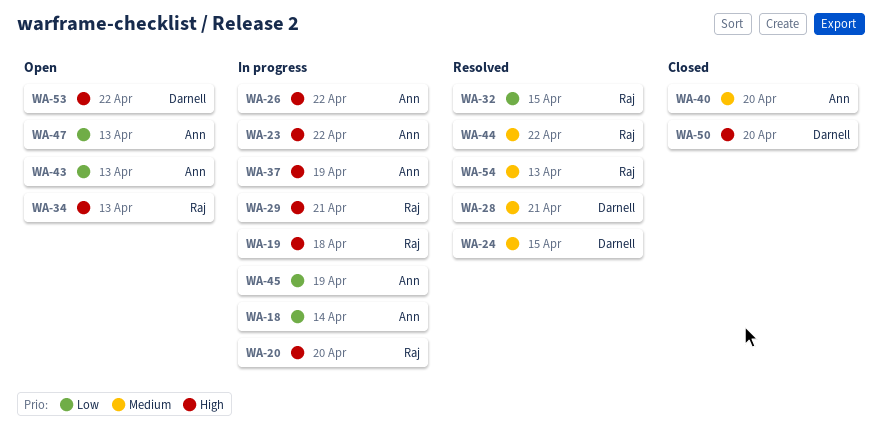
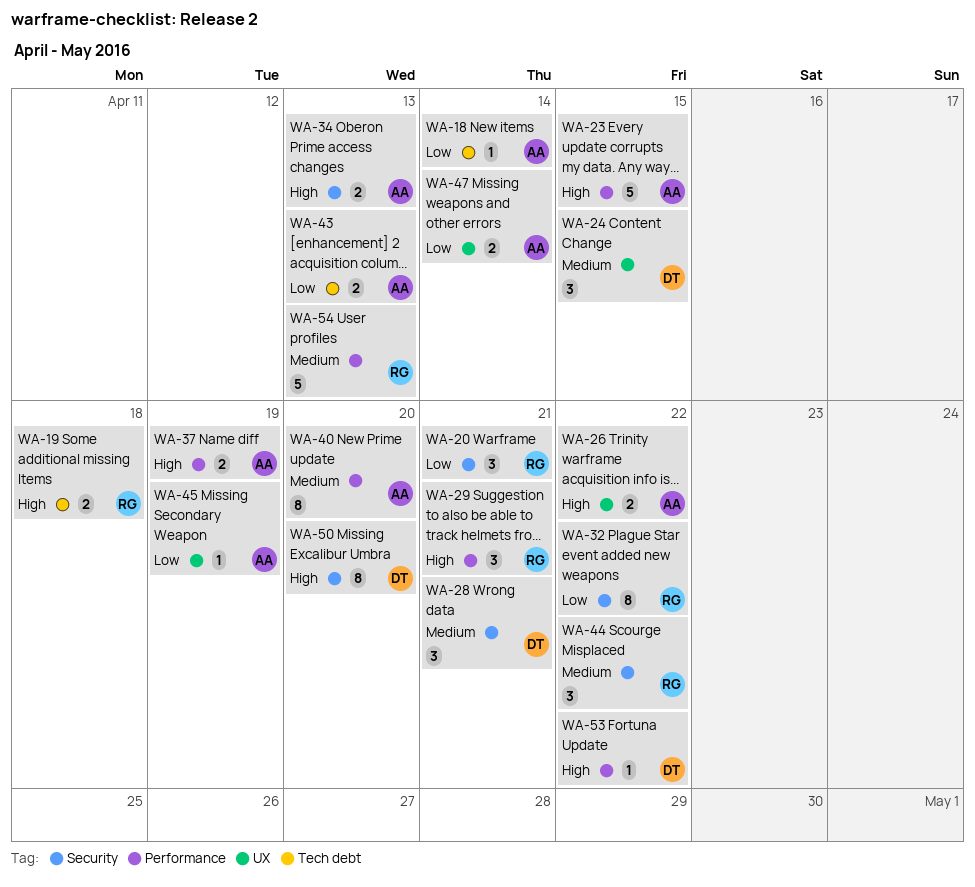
WA-20, priority: High -> Low
WA-20, due: Apr 20 -> Apr 21
WA-23, due: Apr 22 -> Apr 15
WA-32, due: Apr 15 -> Apr 22
WA-34, owner: Raj -> Ann
WA-47, due: Apr 13 -> Apr 14

